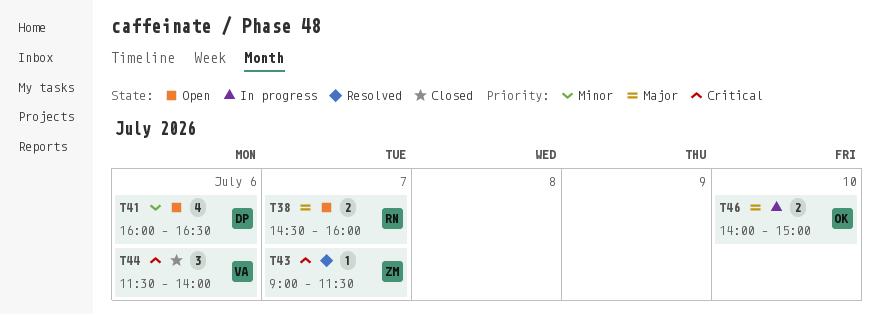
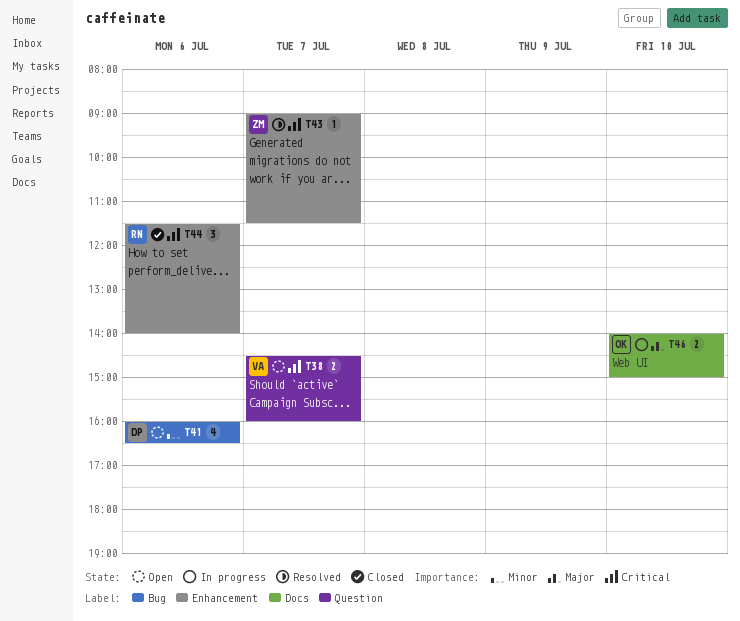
T38, owner: RN -> VA
T38, priority: Major -> Critical
T44, owner: VA -> RN

